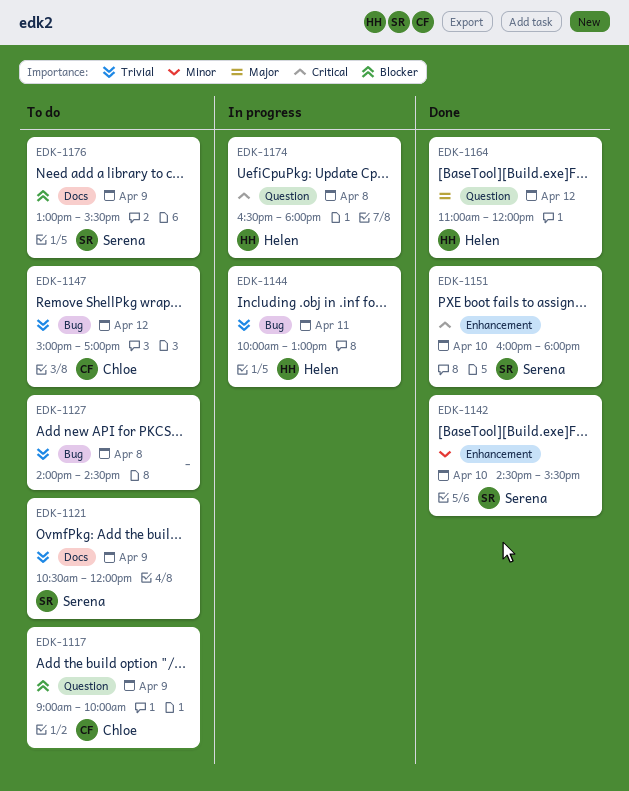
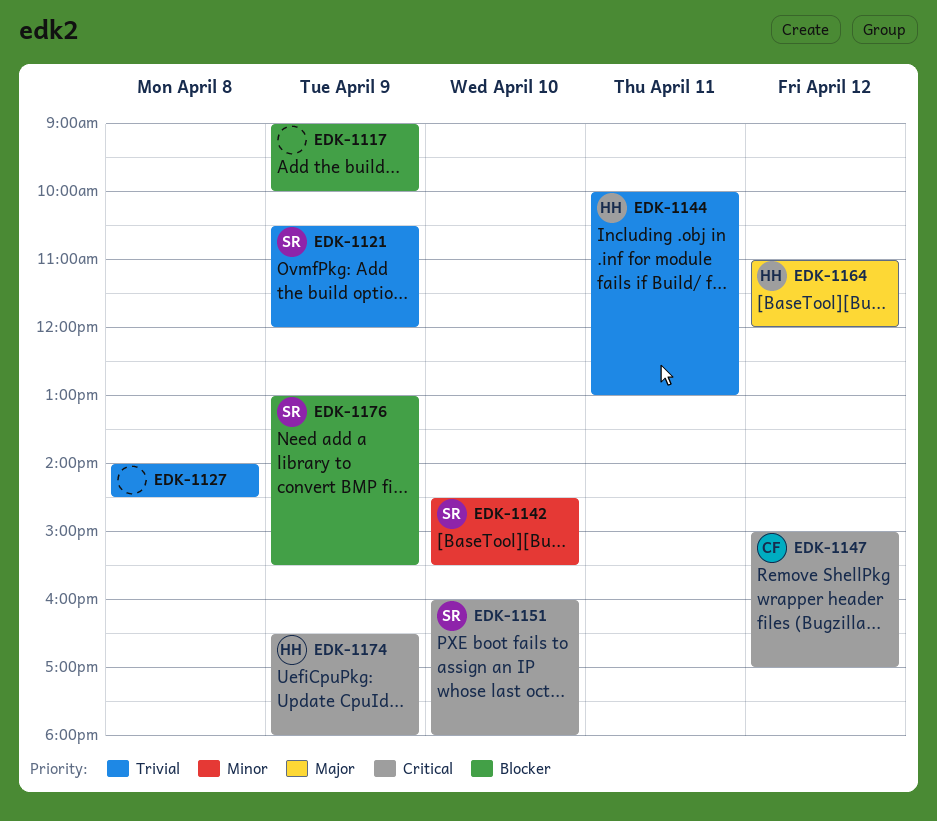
EDK-1117, owner: Chloe -> none
EDK-1147, priority: Trivial -> Critical
EDK-1174, day: Apr 8 -> Apr 9

